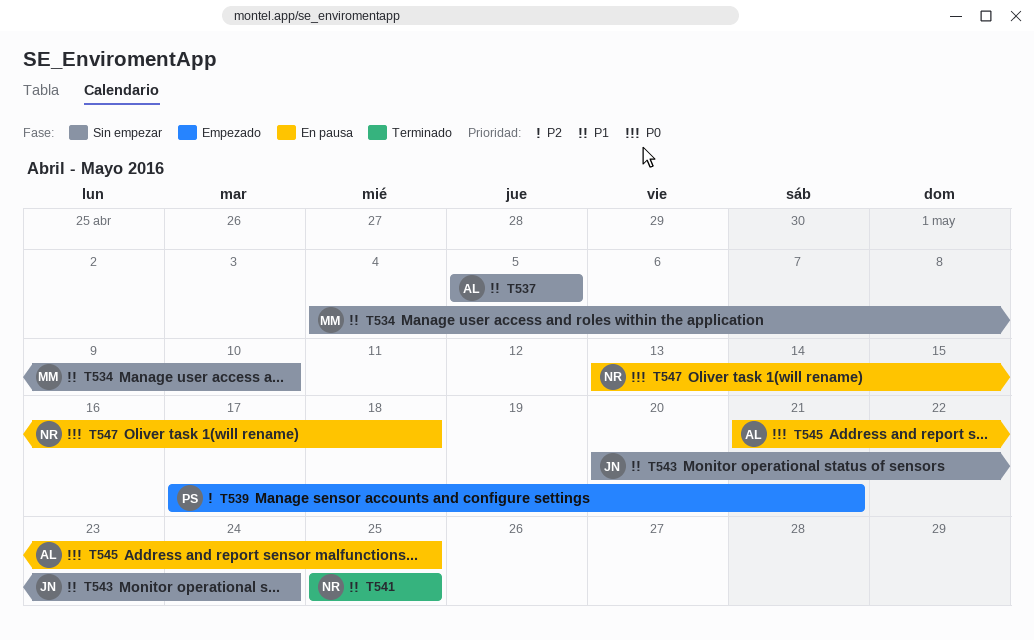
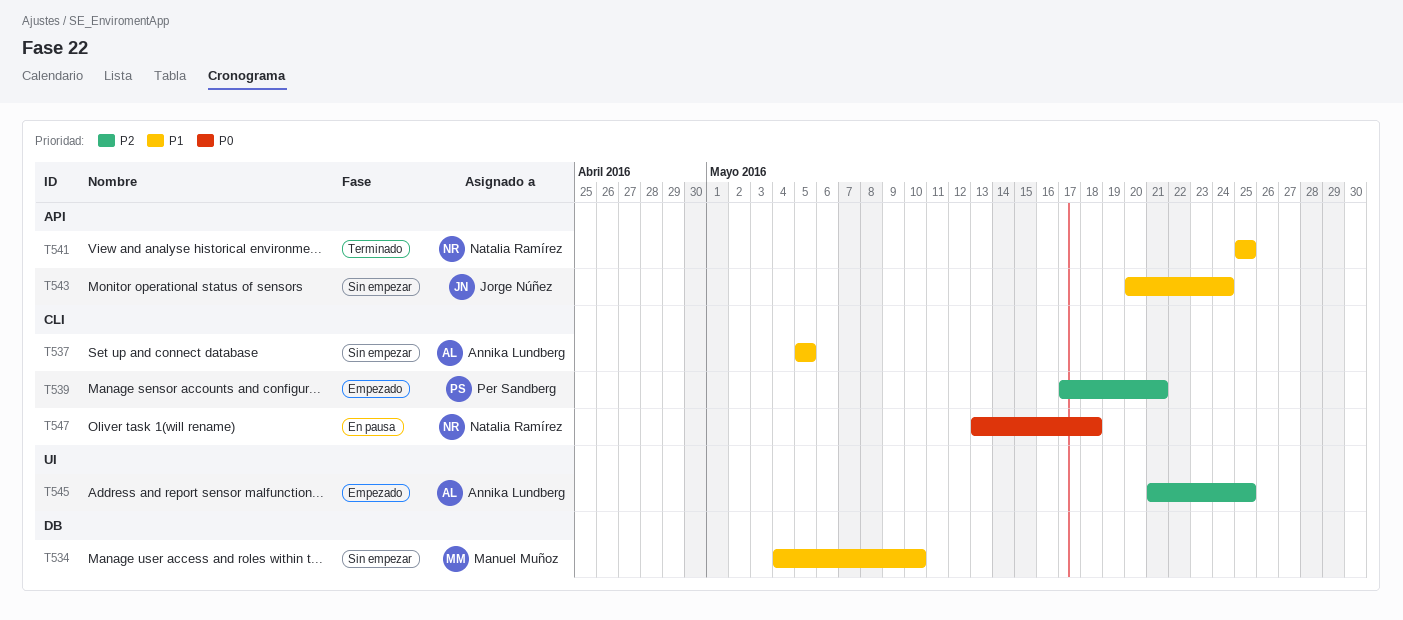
T545, status: En pausa -> Empezado
T545, priority: P0 -> P2

